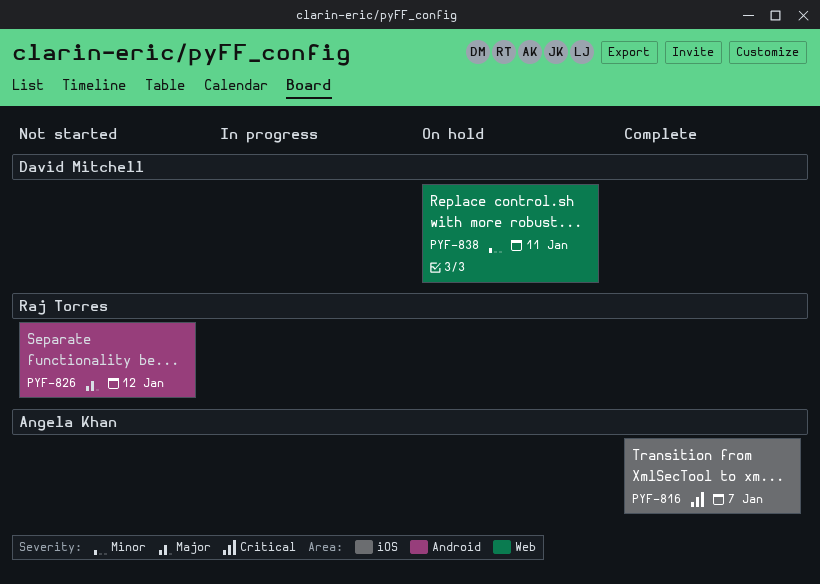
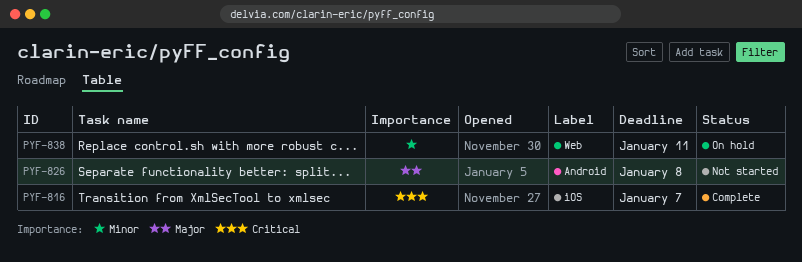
PYF-826, due: Jan 12 -> Jan 8

